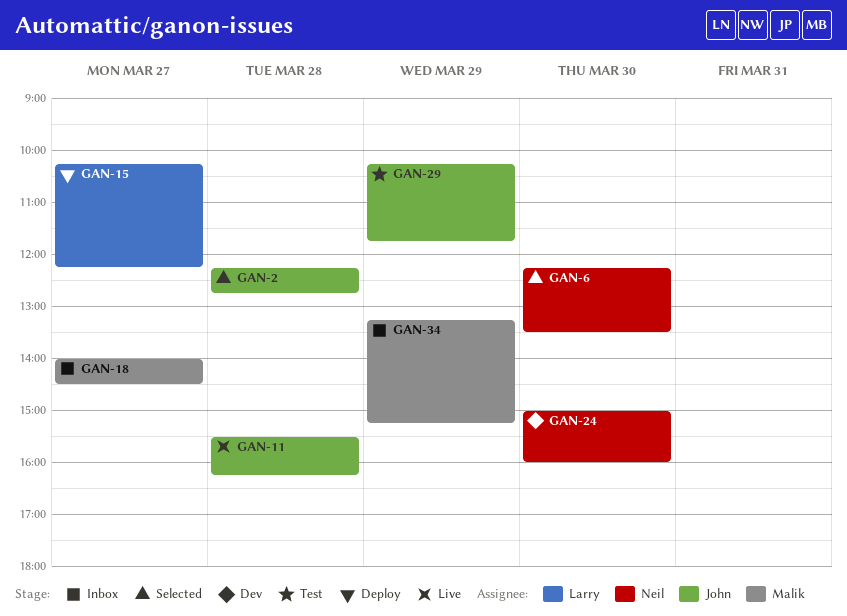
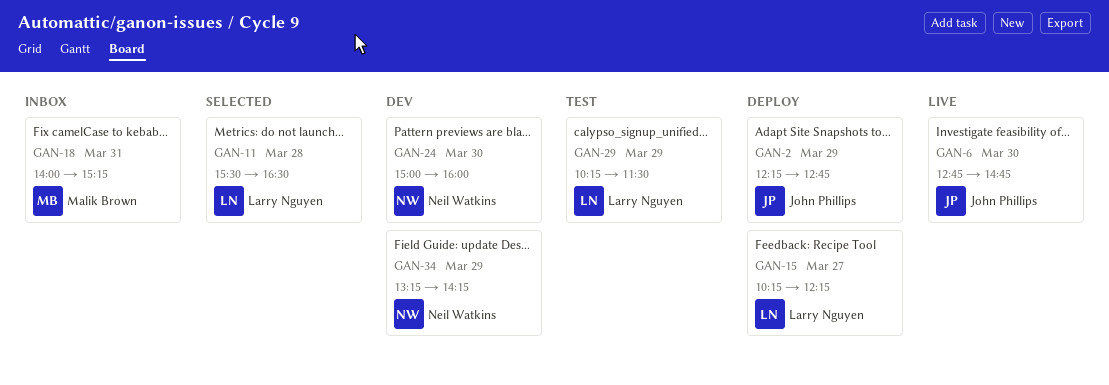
GAN-2, status: Selected -> Deploy
GAN-2, day: Mar 28 -> Mar 29
GAN-6, status: Selected -> Live
GAN-6, owner: Neil Watkins -> John Phillips
GAN-6, begins: 12:15 -> 12:45
GAN-6, ends: 13:30 -> 14:45
GAN-11, status: Live -> Selected
GAN-11, owner: John Phillips -> Larry Nguyen
GAN-11, ends: 16:15 -> 16:30
GAN-18, day: Mar 27 -> Mar 31
GAN-18, ends: 14:30 -> 15:15
GAN-29, owner: John Phillips -> Larry Nguyen
GAN-29, ends: 11:45 -> 11:30
GAN-34, status: Inbox -> Dev
GAN-34, owner: Malik Brown -> Neil Watkins
GAN-34, ends: 15:15 -> 14:15

